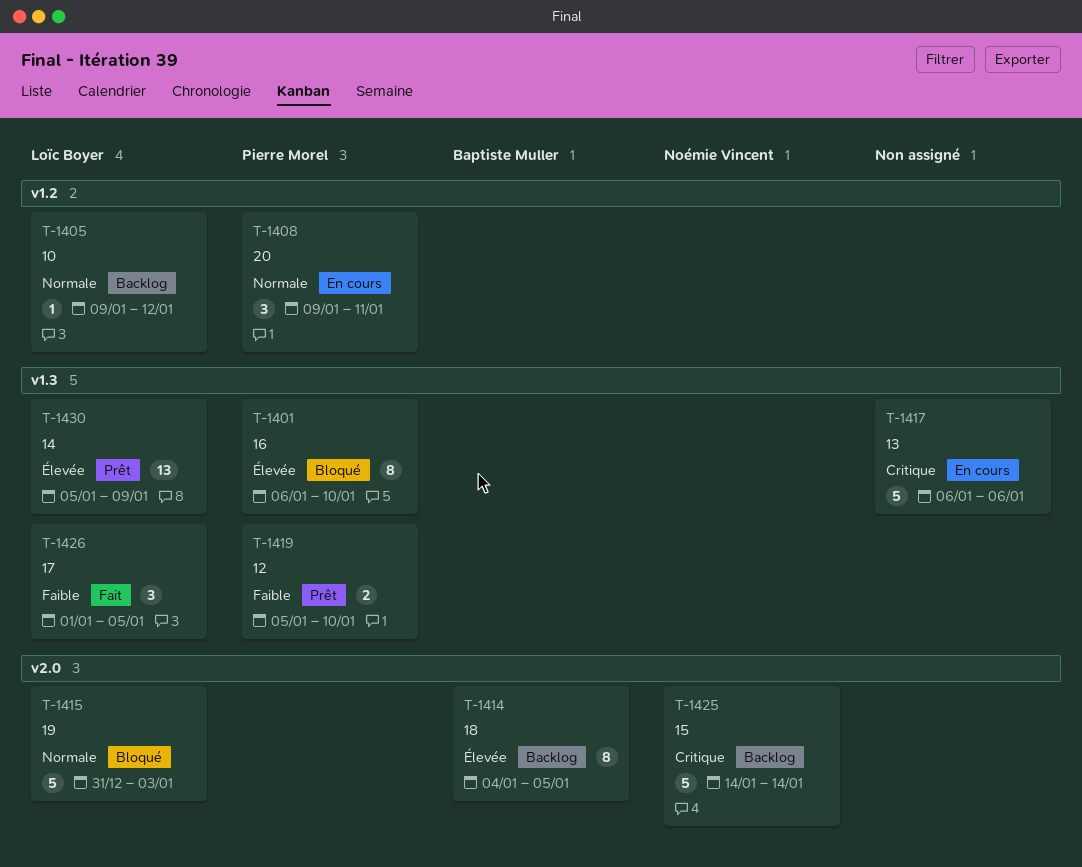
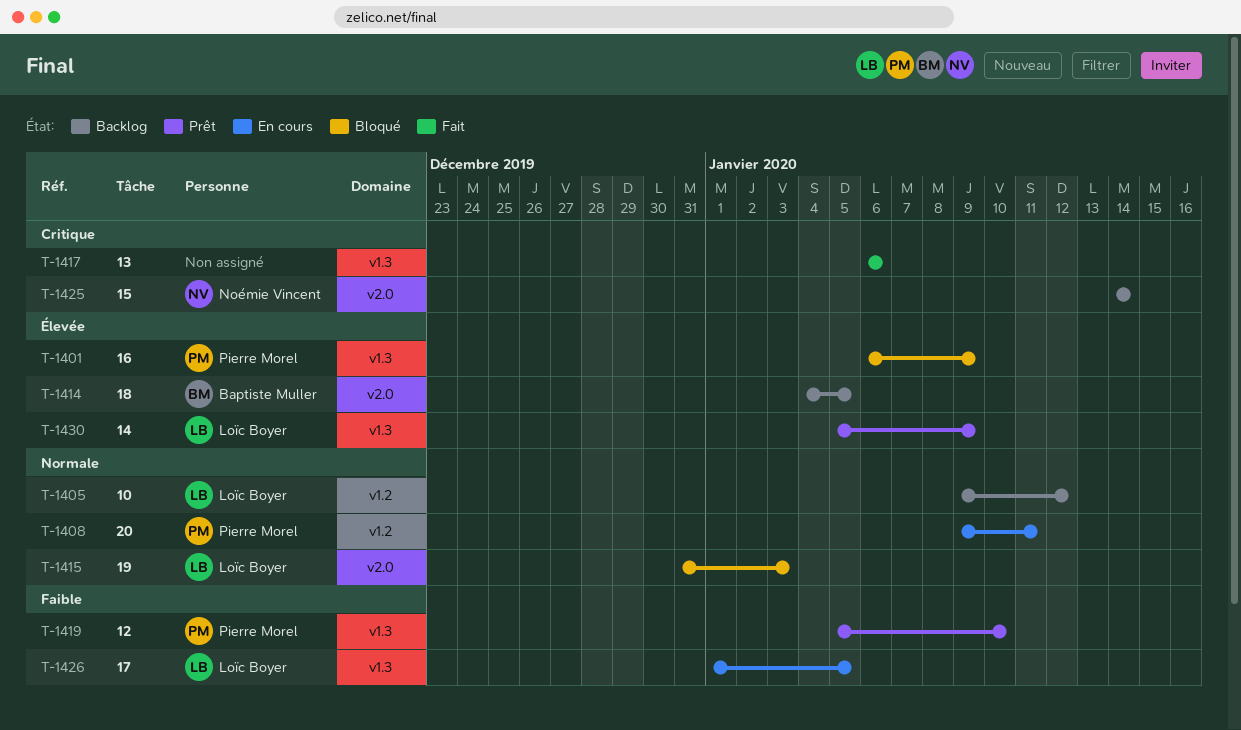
T-1401, due: Jan 10 -> Jan 9
T-1417, status: En cours -> Fait
T-1426, status: Fait -> En cours

